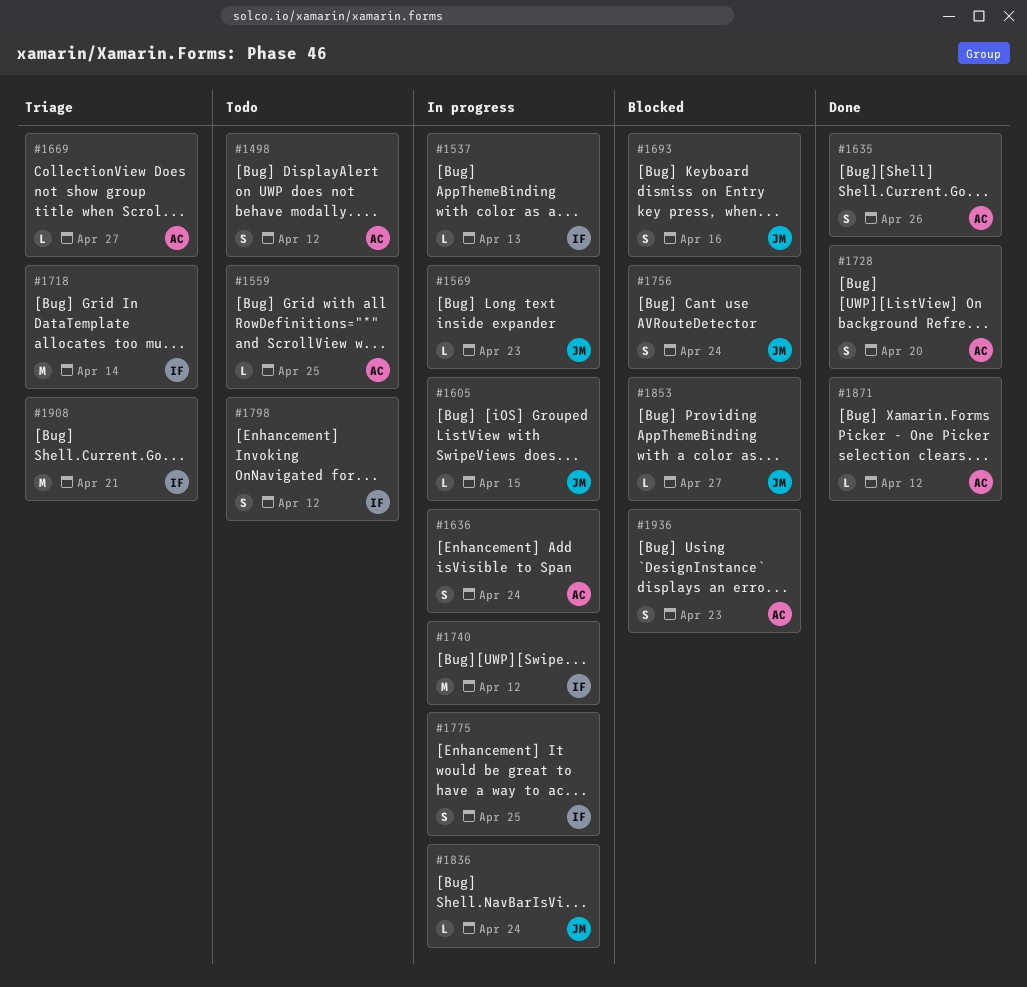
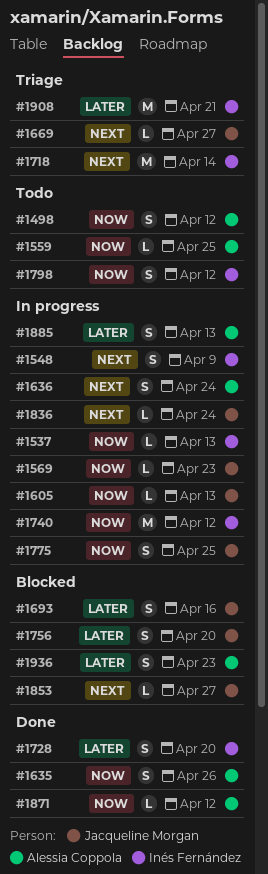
#1548: none -> present
#1605, due: Apr 15 -> Apr 13
#1669, owner: Alessia Coppola -> Jacqueline Morgan
#1728, owner: Alessia Coppola -> Inés Fernández
#1756, due: Apr 24 -> Apr 20
#1775, owner: Inés Fernández -> Jacqueline Morgan
#1885: none -> present

